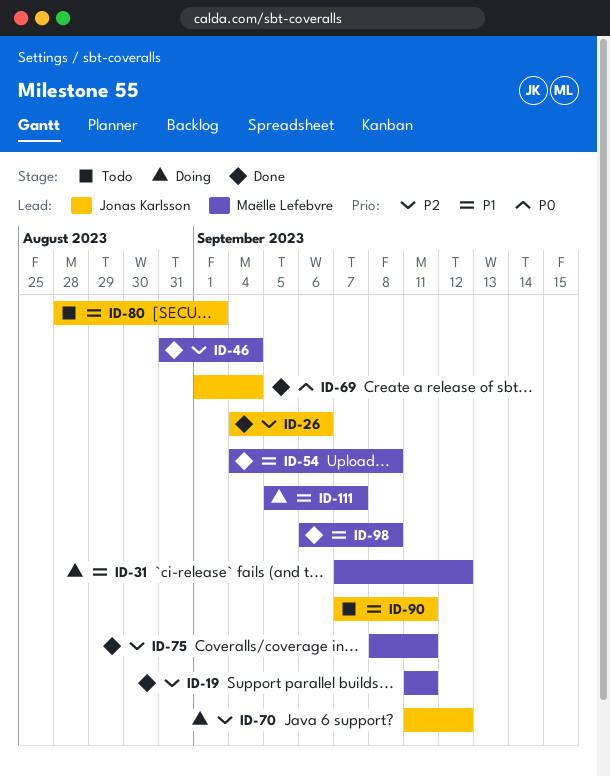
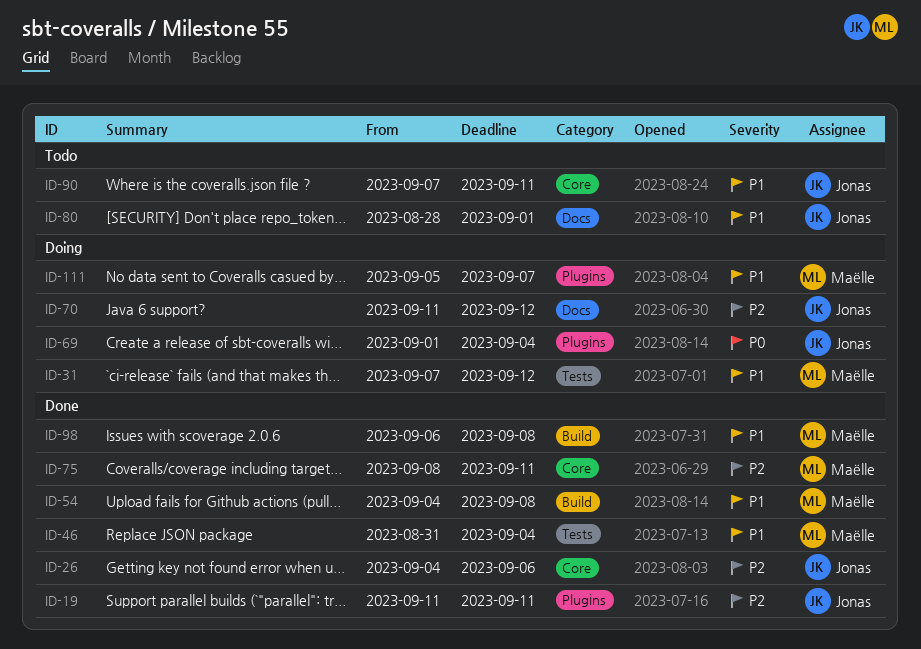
ID-19, owner: Maëlle Lefebvre -> Jonas Karlsson
ID-46, priority: P2 -> P1
ID-69, status: Done -> Doing

